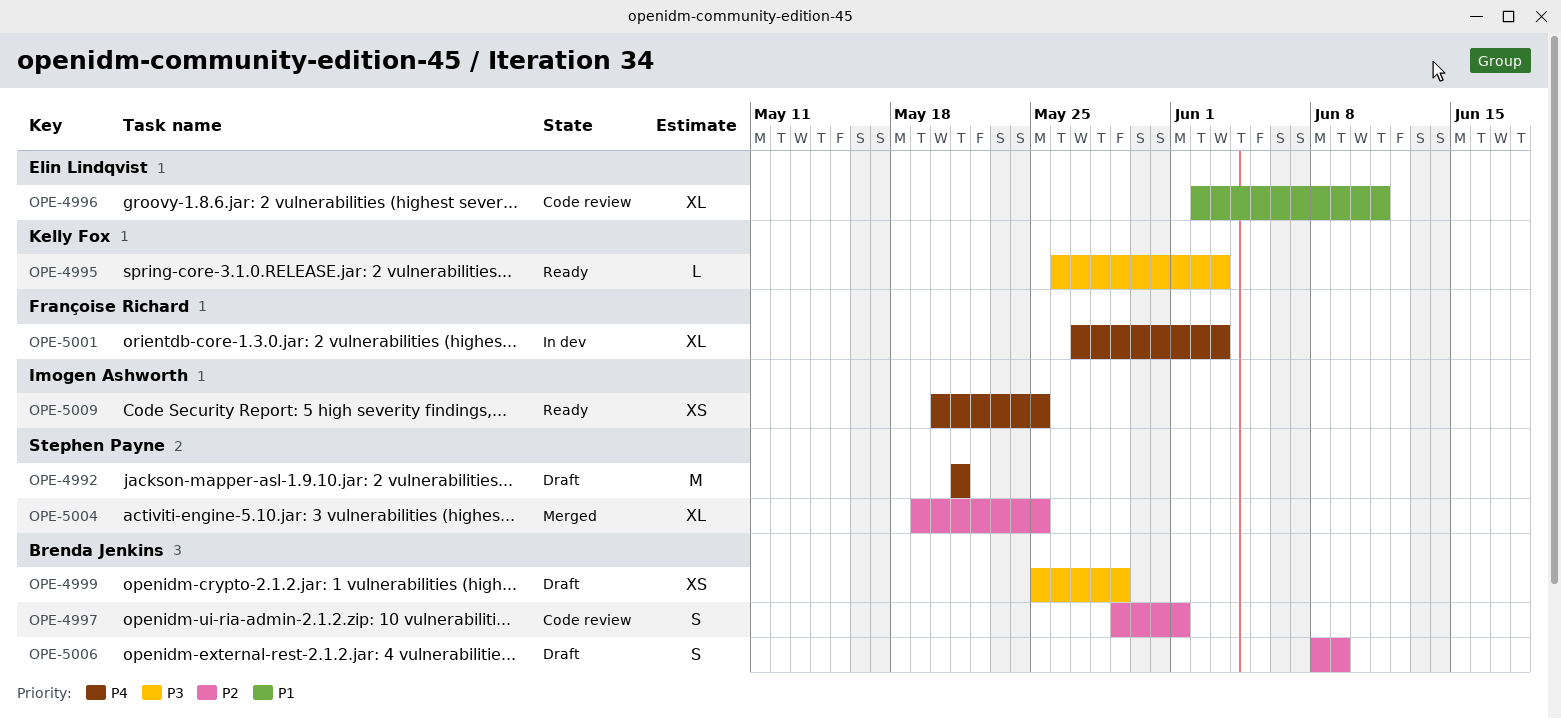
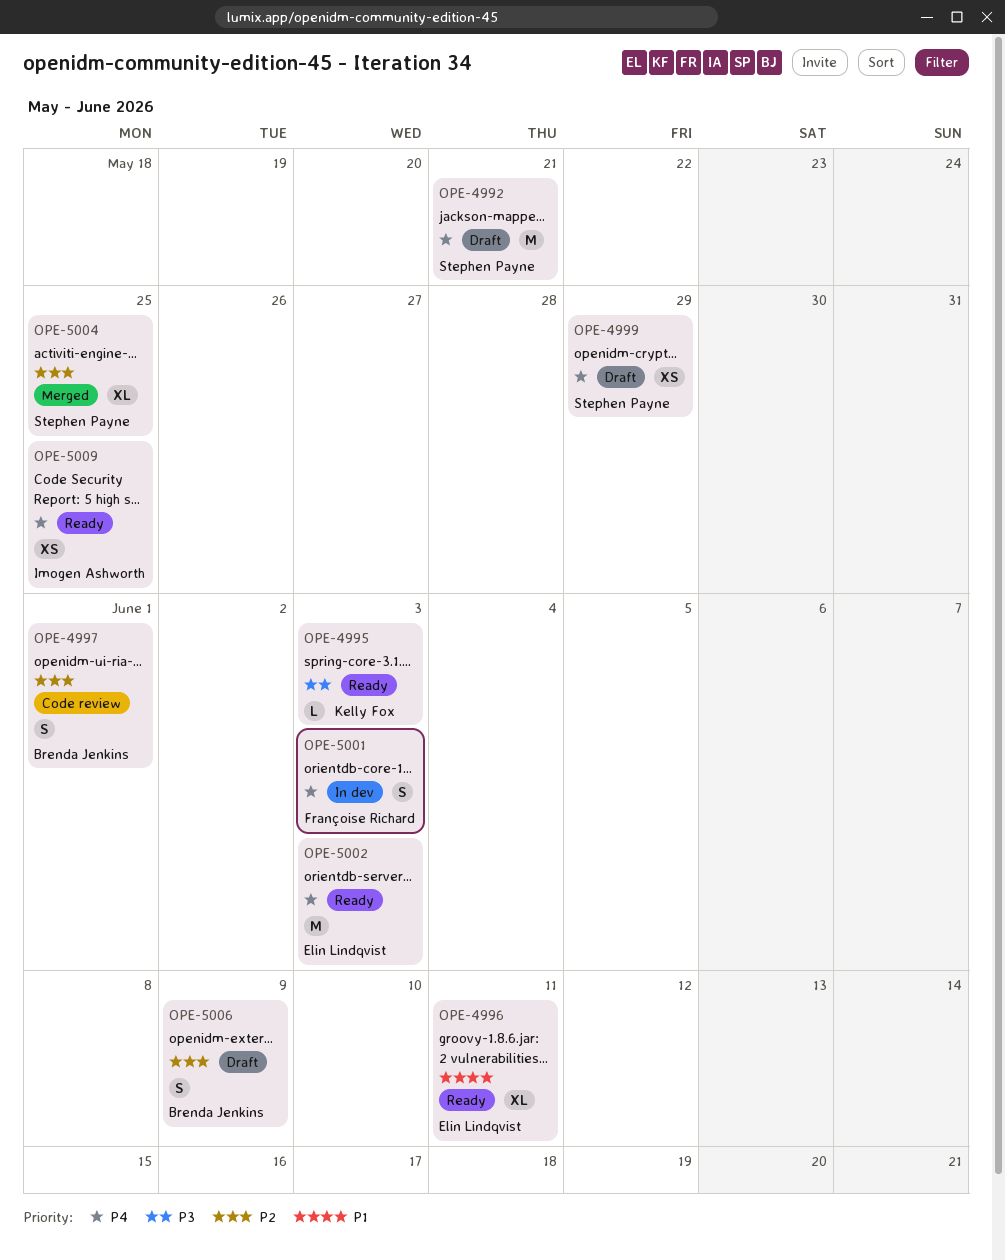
OPE-4996, status: Code review -> Ready
OPE-4999, owner: Brenda Jenkins -> Stephen Payne
OPE-4999, priority: P3 -> P4
OPE-5001, estimate: XL -> S
OPE-5002: none -> present

